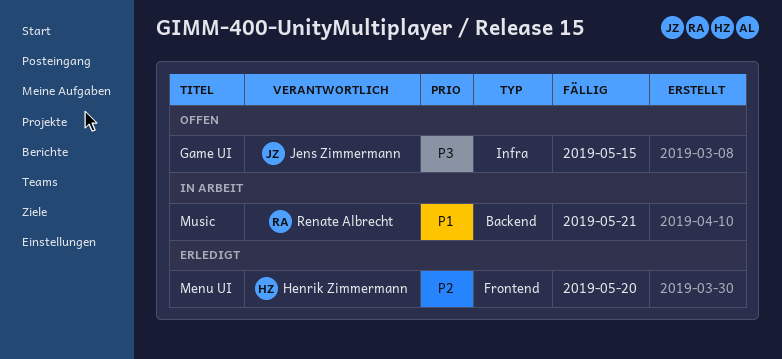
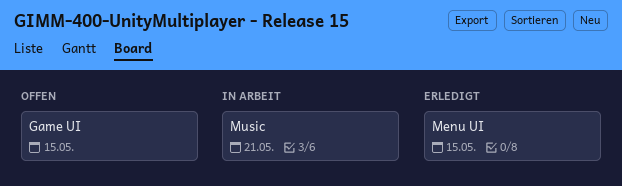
Menu UI, due: May 20 -> May 15

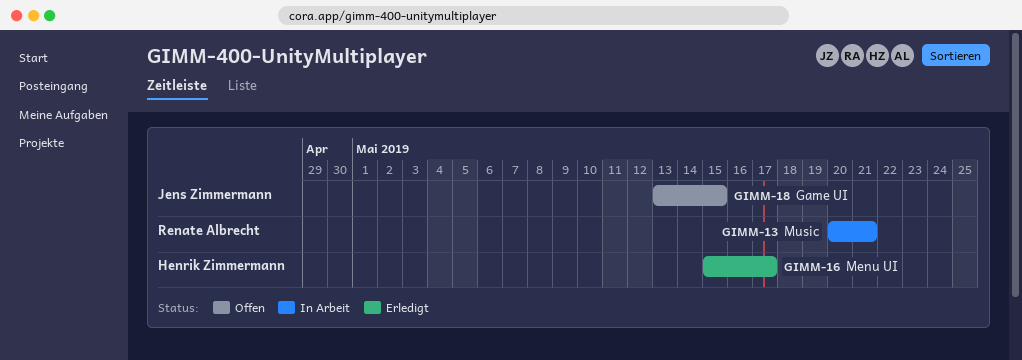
Menu UI, due: May 15 -> May 17

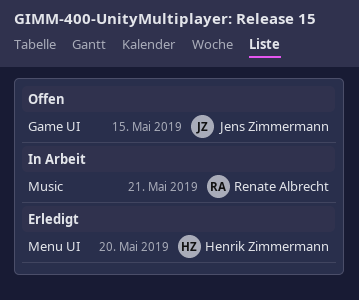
Menu UI, due: May 17 -> May 20

